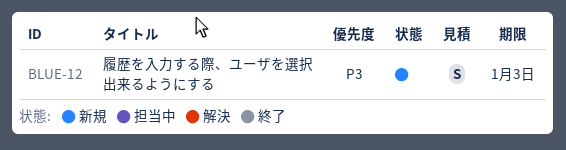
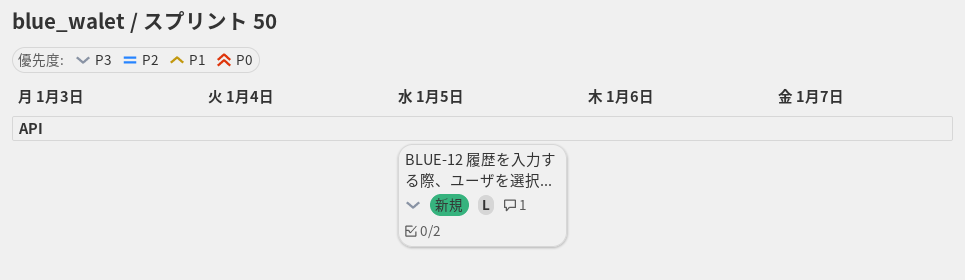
BLUE-12, estimate: S -> L
BLUE-12, due: Jan 3 -> Jan 5

